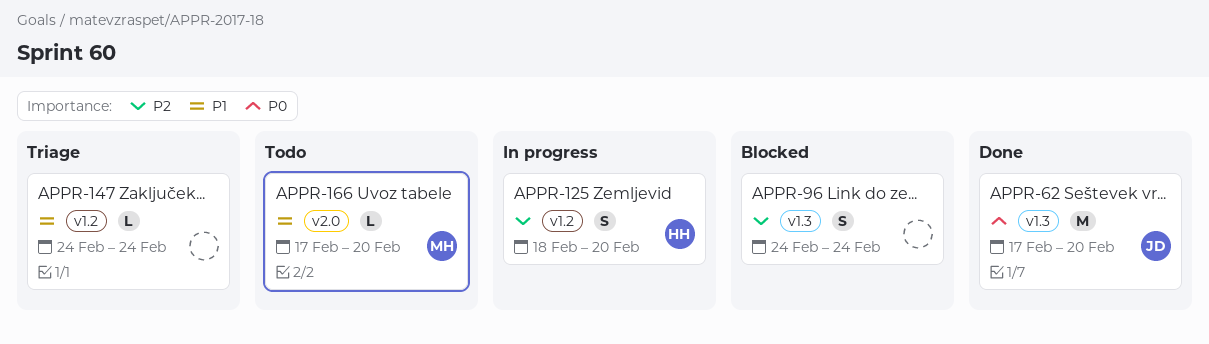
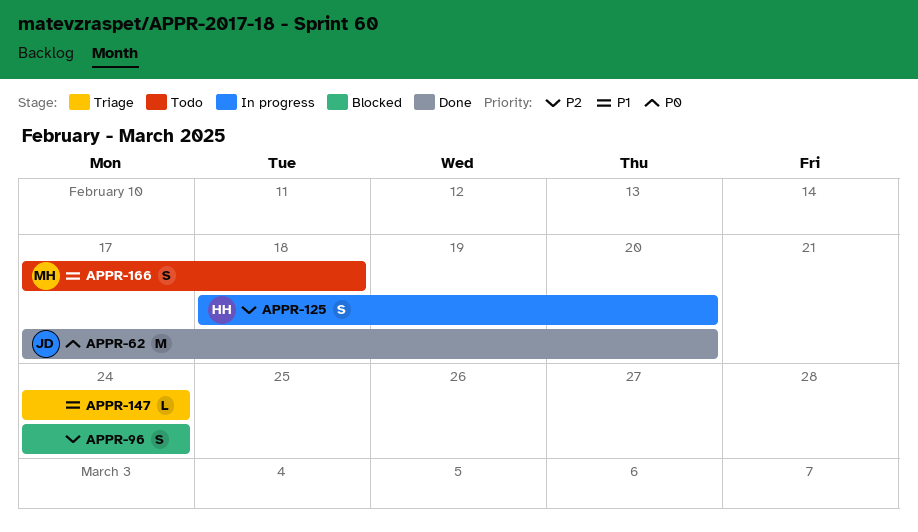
APPR-166, estimate: L -> S
APPR-166, due: Feb 20 -> Feb 18

